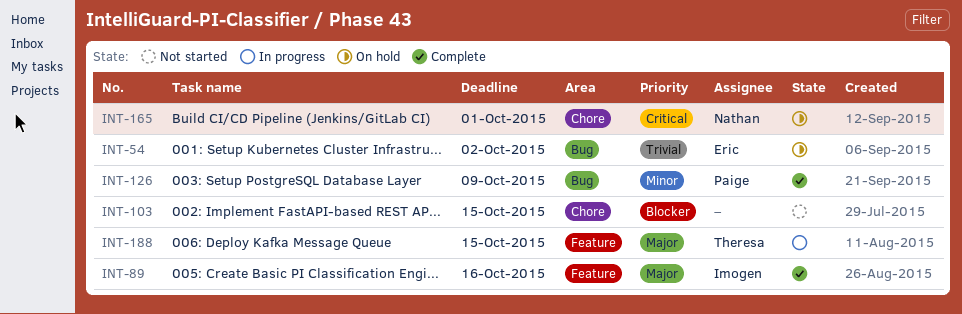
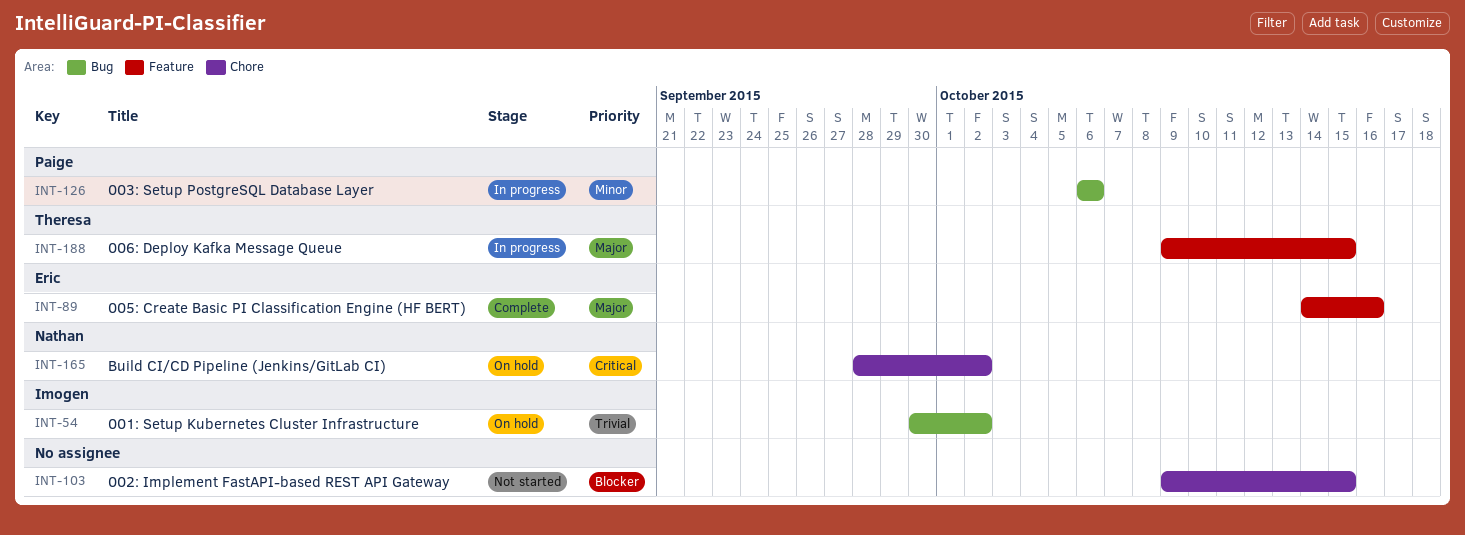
INT-54, owner: Eric -> Imogen
INT-89, owner: Imogen -> Eric
INT-126, status: Complete -> In progress
INT-126, due: Oct 9 -> Oct 6
INT-165, due: Oct 1 -> Oct 2

